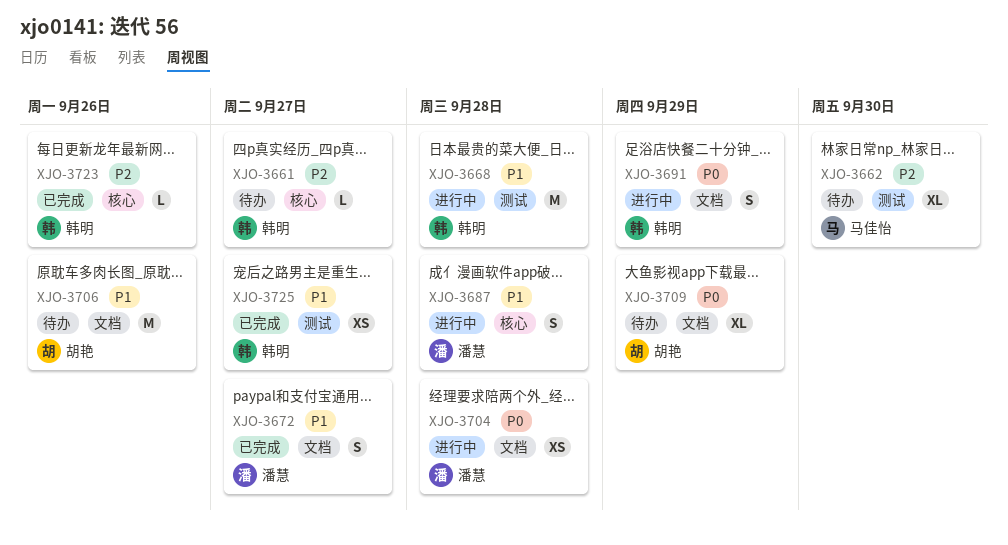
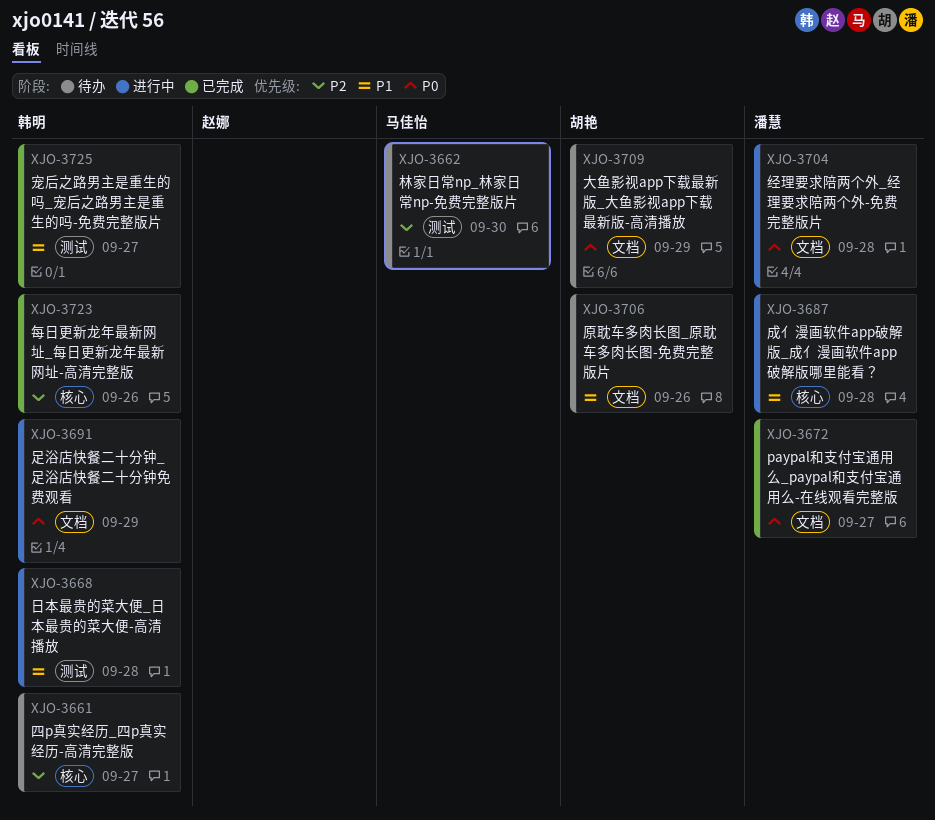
XJO-3672, priority: P1 -> P0

